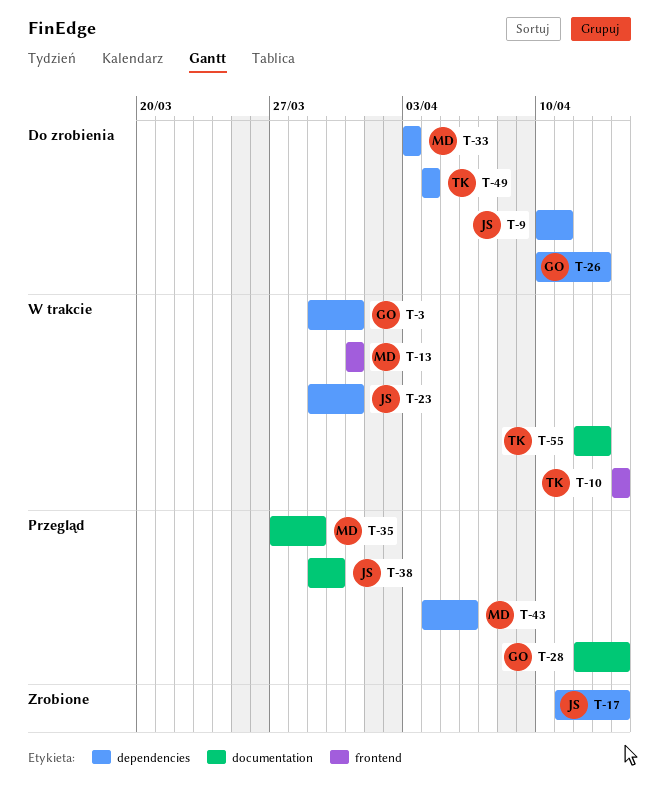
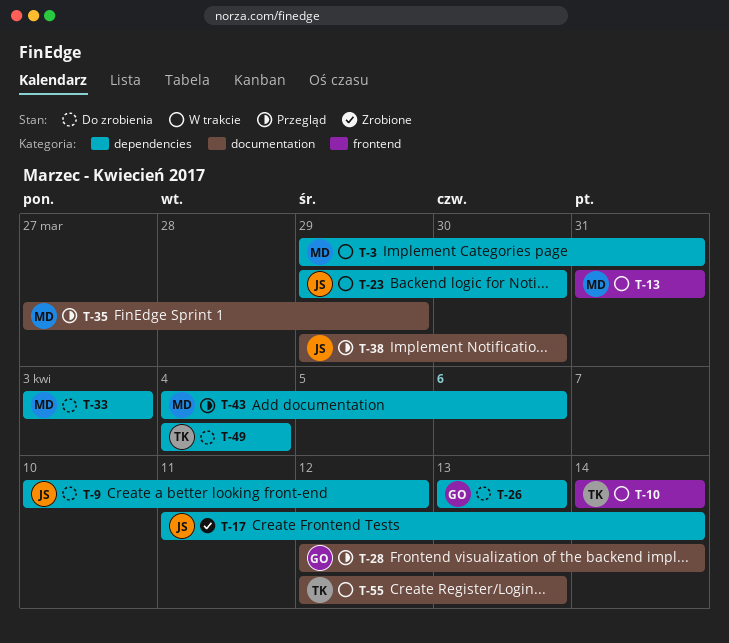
T-3, owner: GO -> MD
T-9, due: Apr 11 -> Apr 12
T-23, due: Mar 31 -> Mar 30
T-26, start: Apr 10 -> Apr 13

